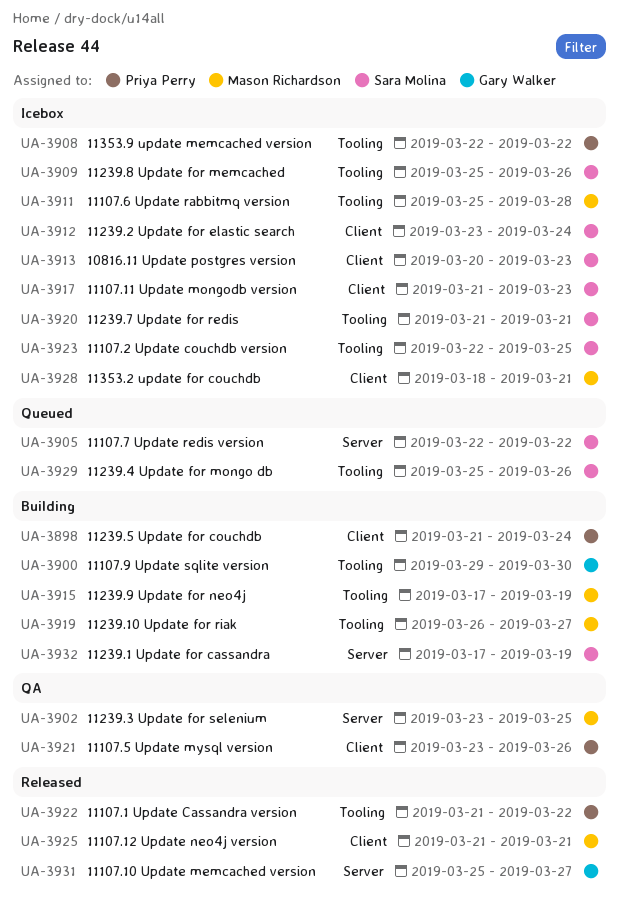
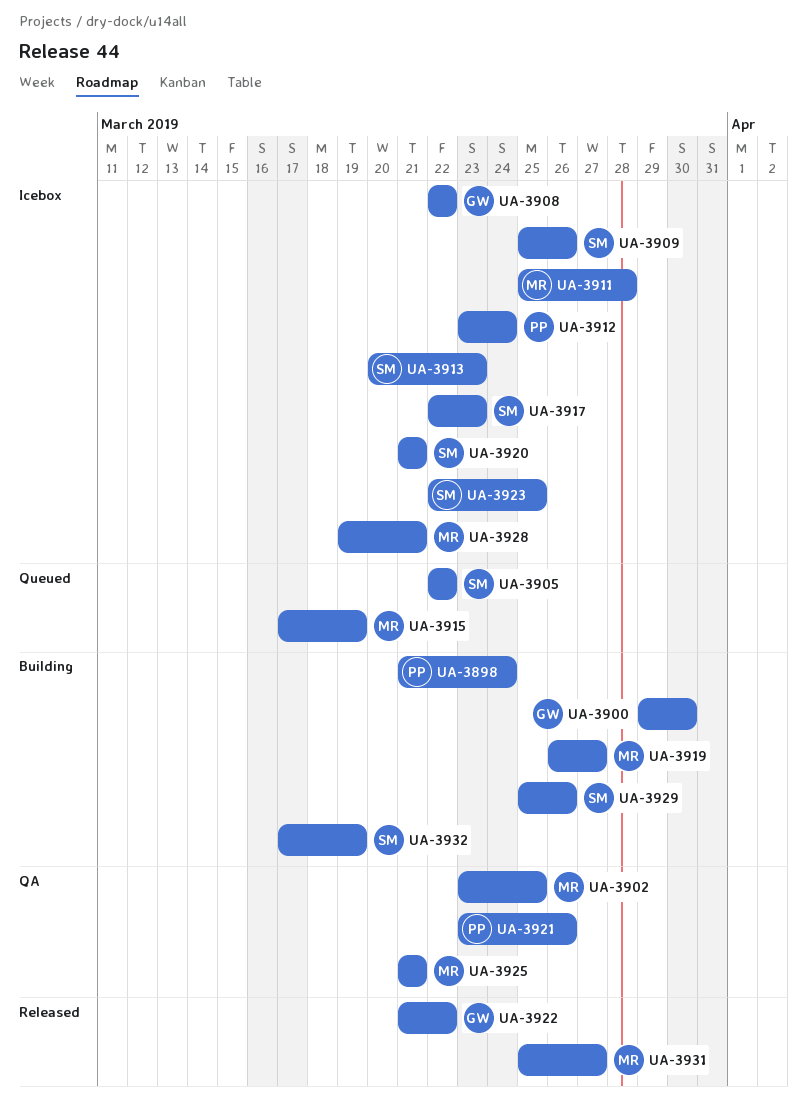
UA-3908, owner: Priya Perry -> Gary Walker
UA-3912, owner: Sara Molina -> Priya Perry
UA-3915, status: Building -> Queued
UA-3917, start: Mar 21 -> Mar 22
UA-3922, owner: Priya Perry -> Gary Walker
UA-3925, status: Released -> QA
UA-3928, start: Mar 18 -> Mar 19
UA-3929, status: Queued -> Building
UA-3931, owner: Gary Walker -> Mason Richardson

